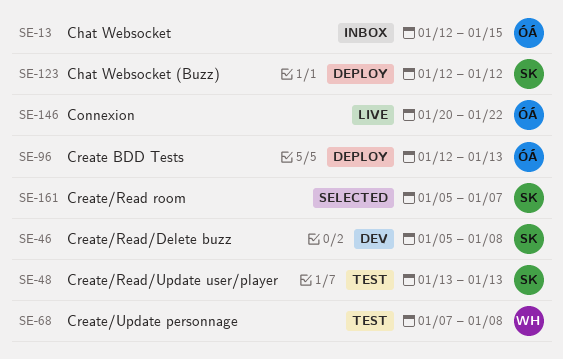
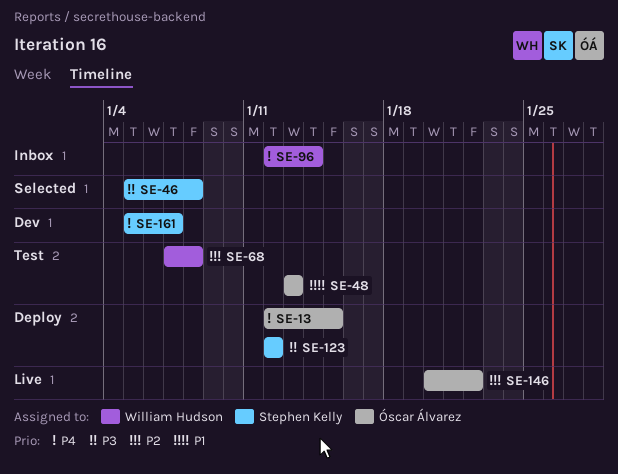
SE-13, status: Inbox -> Deploy
SE-46, status: Dev -> Selected
SE-48, owner: Stephen Kelly -> Óscar Álvarez
SE-96, status: Deploy -> Inbox
SE-96, owner: Óscar Álvarez -> William Hudson
SE-96, due: Jan 13 -> Jan 14
SE-161, status: Selected -> Dev

